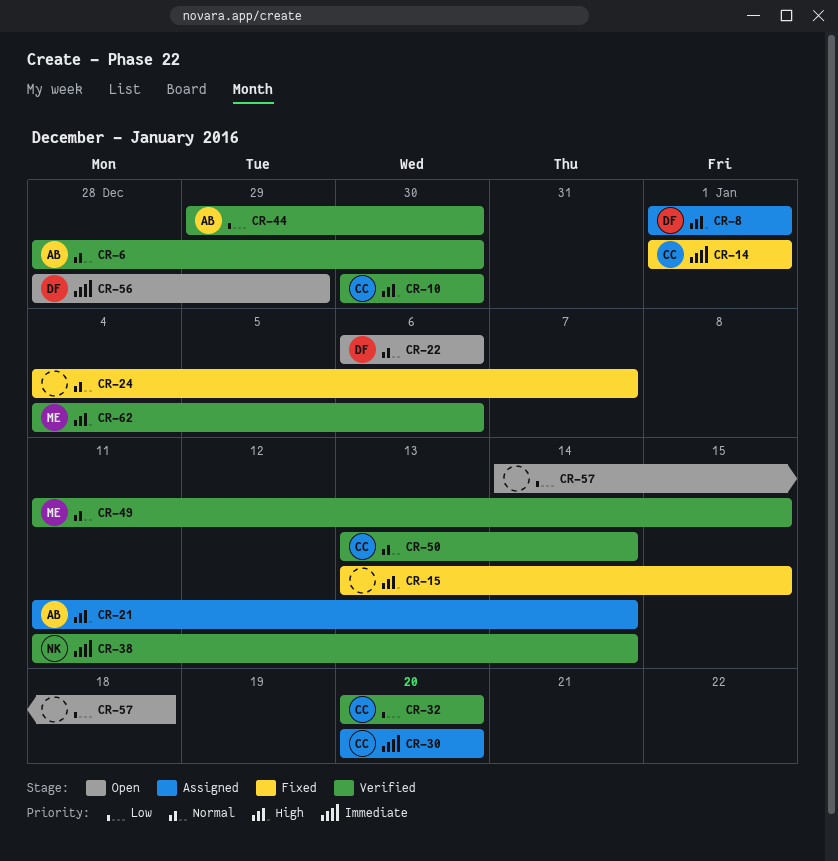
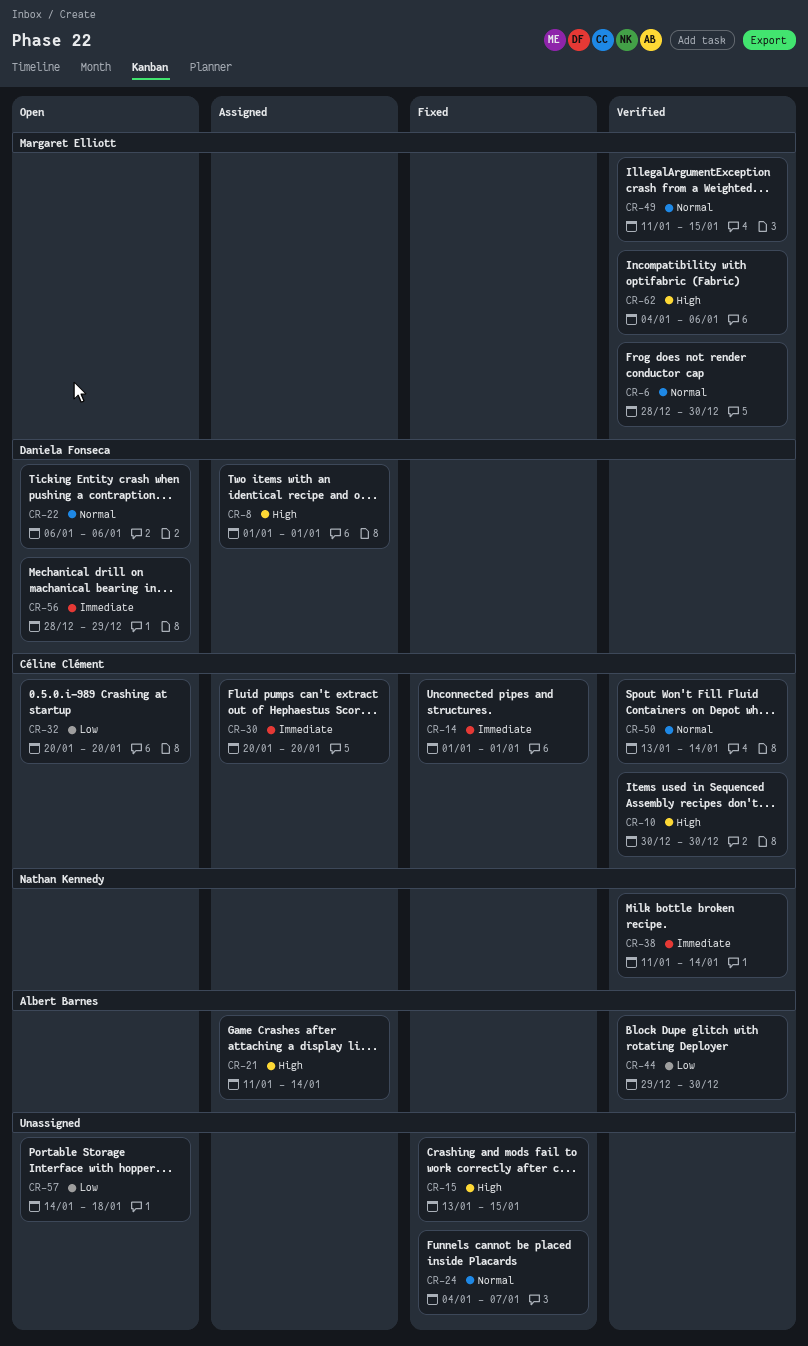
CR-6, owner: Albert Barnes -> Margaret Elliott
CR-32, status: Verified -> Open

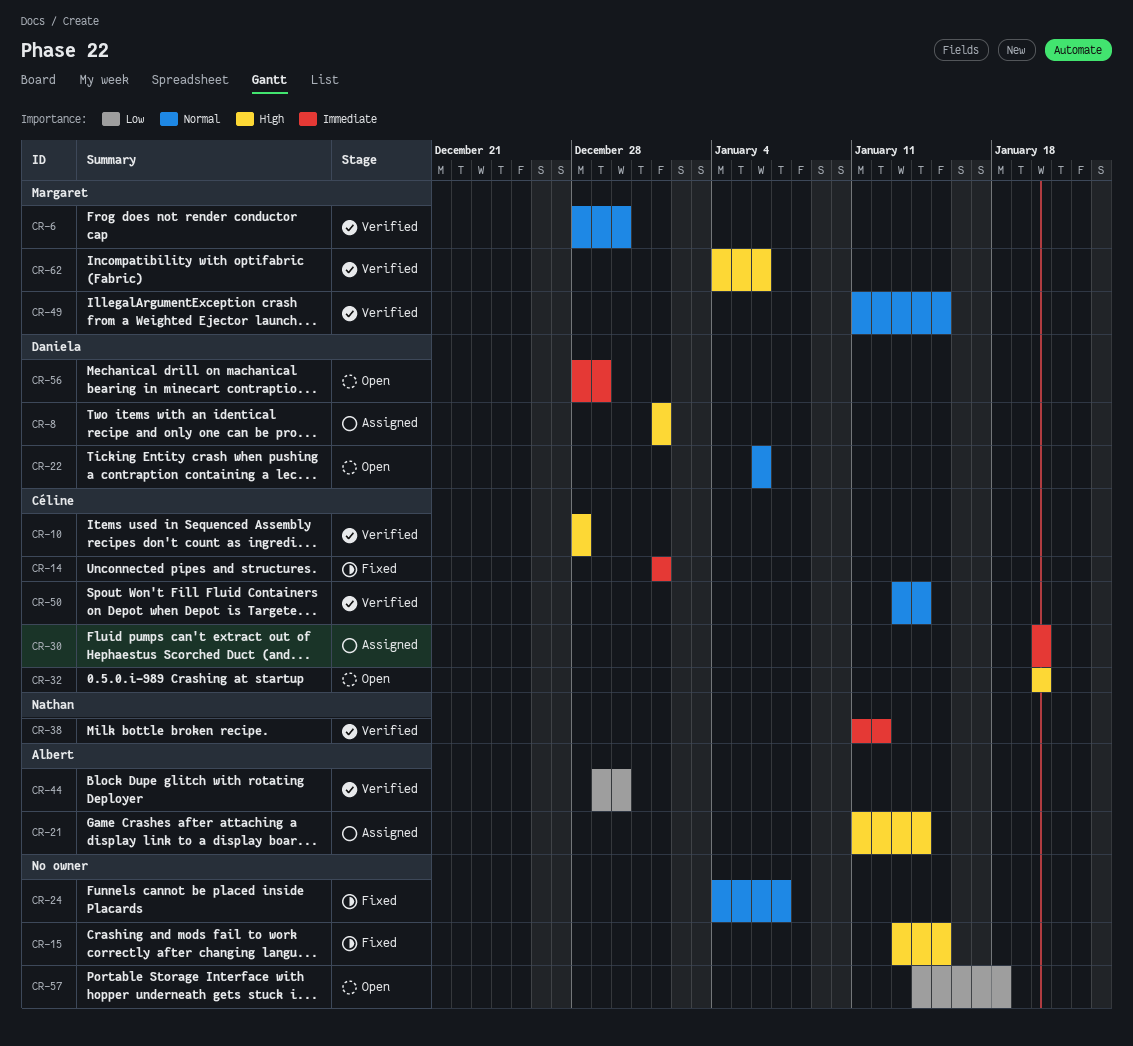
CR-10, start: Dec 30 -> Dec 28
CR-10, due: Dec 30 -> Dec 28
CR-32, priority: Low -> High
CR-38, due: Jan 14 -> Jan 12

